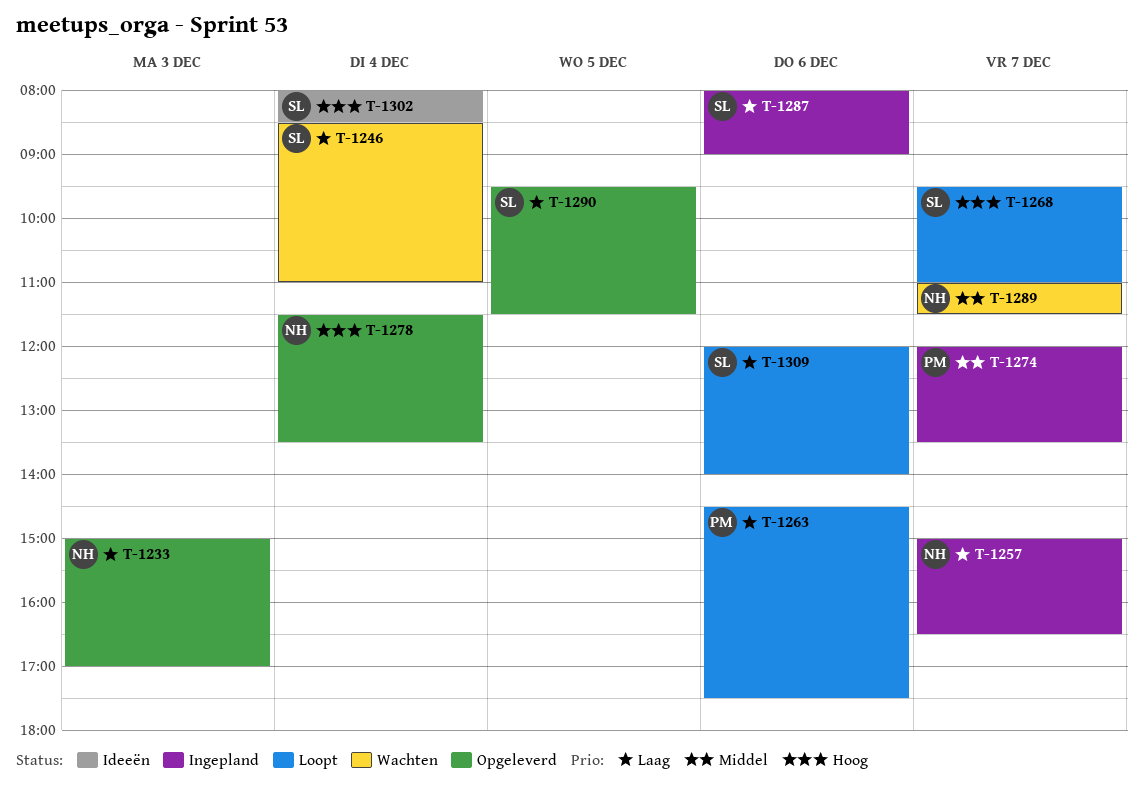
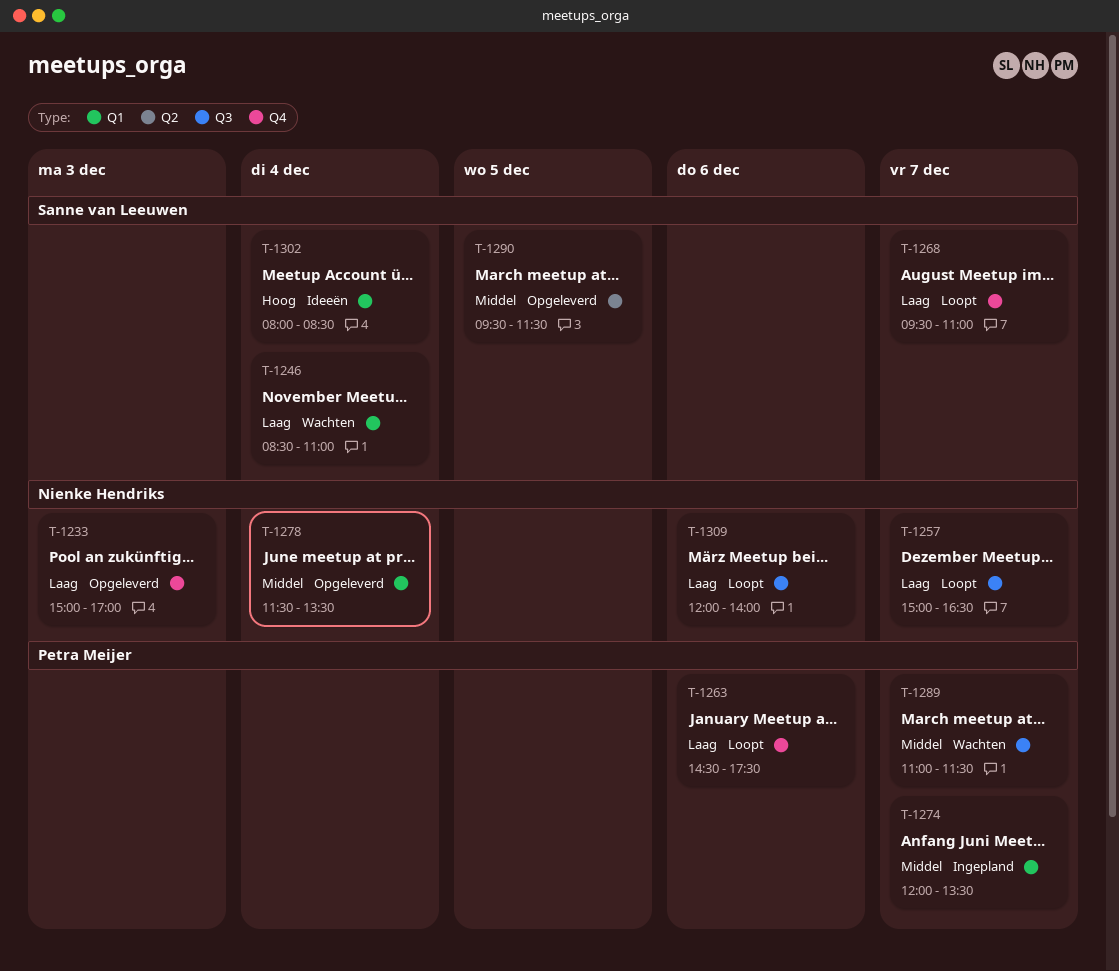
T-1257, status: Ingepland -> Loopt
T-1268, priority: Hoog -> Laag
T-1278, priority: Hoog -> Middel
T-1287: present -> none
T-1289, owner: Nienke Hendriks -> Petra Meijer
T-1290, priority: Laag -> Middel
T-1309, owner: Sanne van Leeuwen -> Nienke Hendriks

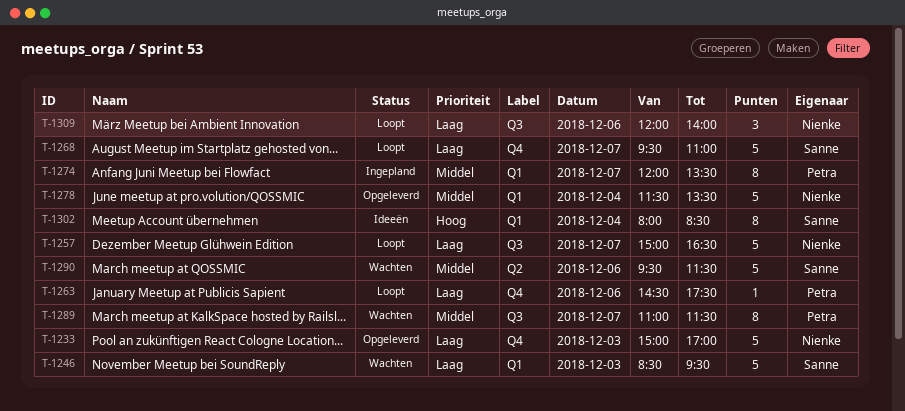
T-1246, day: Dec 4 -> Dec 3
T-1246, ends: 11:00 -> 09:30
T-1290, status: Opgeleverd -> Wachten
T-1290, day: Dec 5 -> Dec 6

